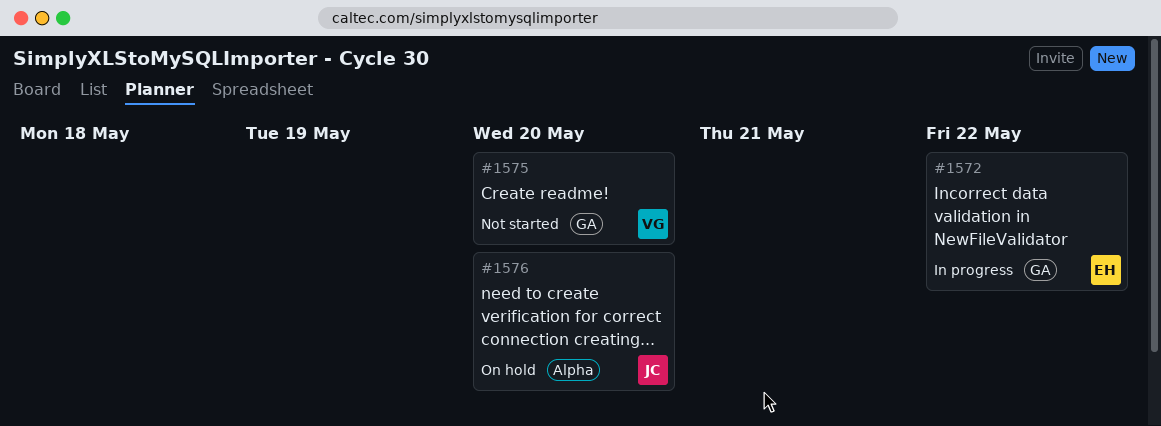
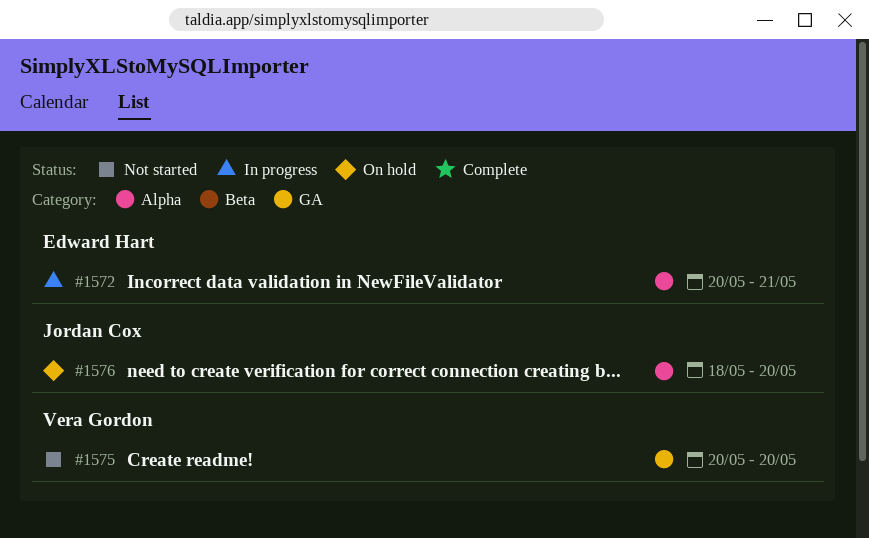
#1572, label: GA -> Alpha
#1572, due: May 22 -> May 21

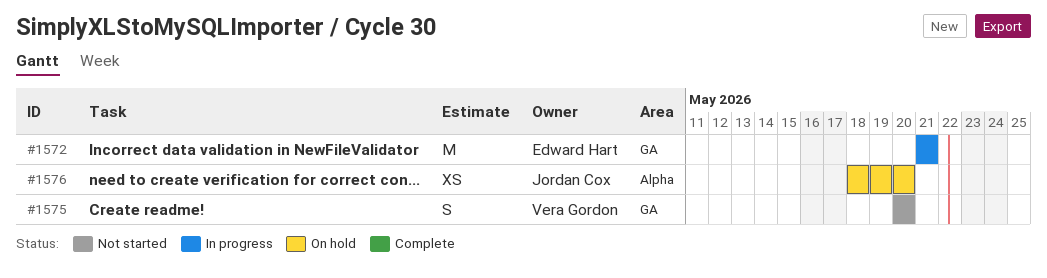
#1572, label: Alpha -> GA
#1572, start: May 20 -> May 21

